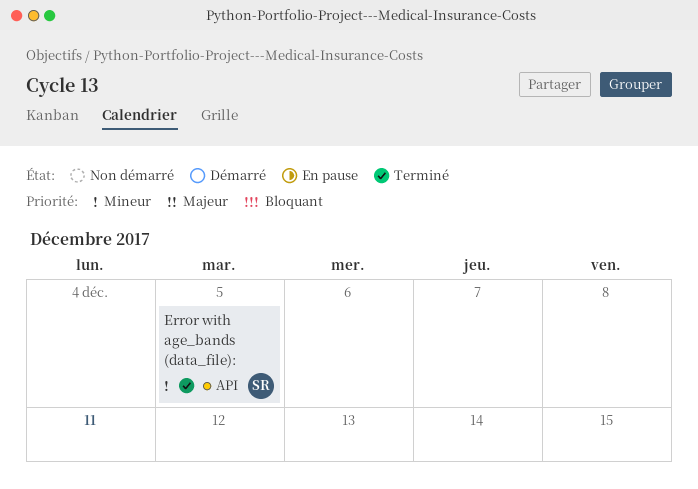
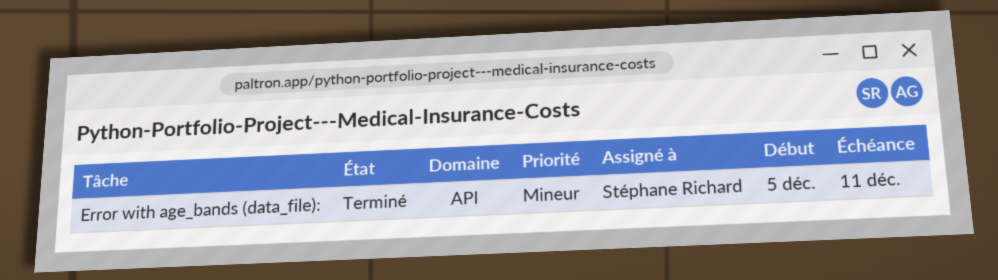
Error with age_bands (data_file):, due: Dec 5 -> Dec 11

